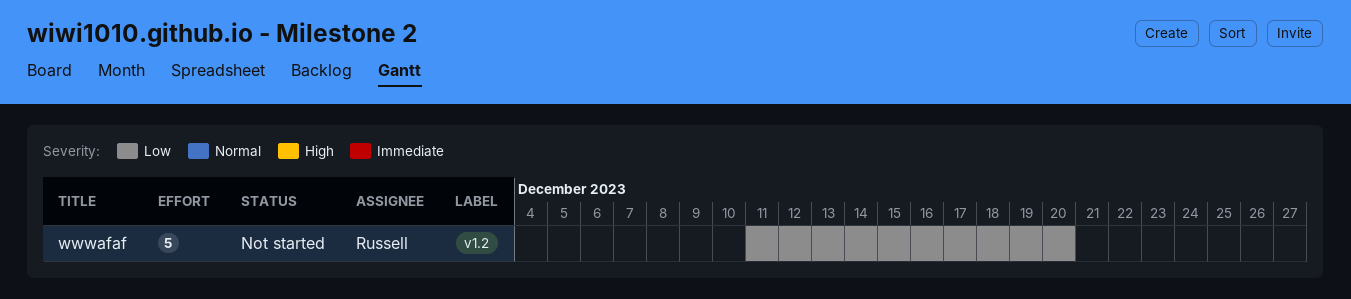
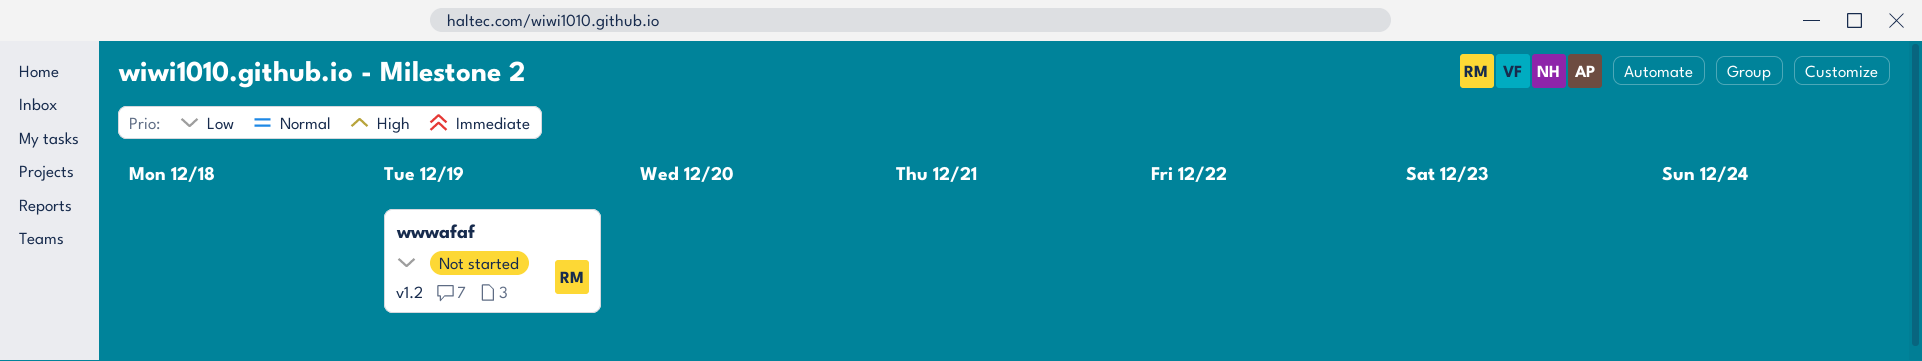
wwwafaf, due: Dec 20 -> Dec 19

